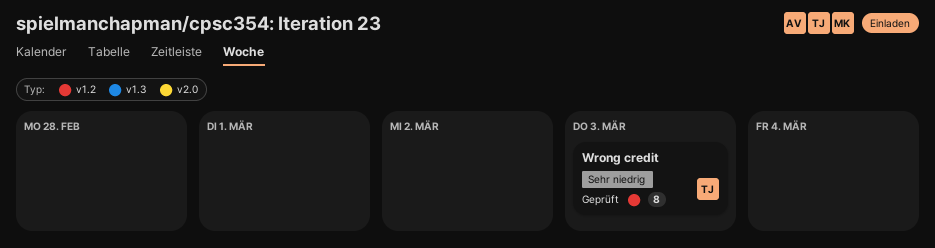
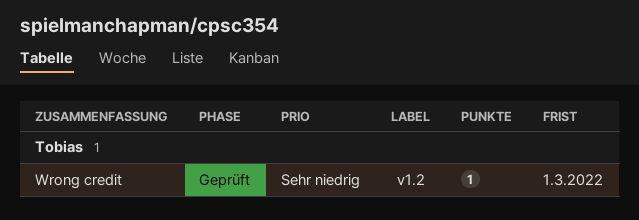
Wrong credit, estimate: 8 -> 1
Wrong credit, due: Mar 3 -> Mar 1

